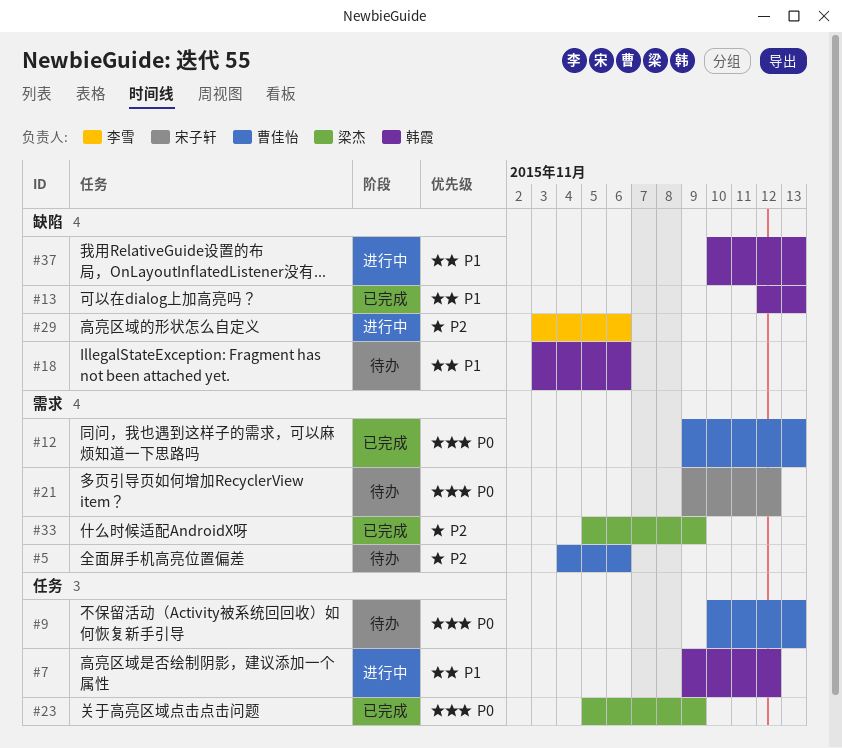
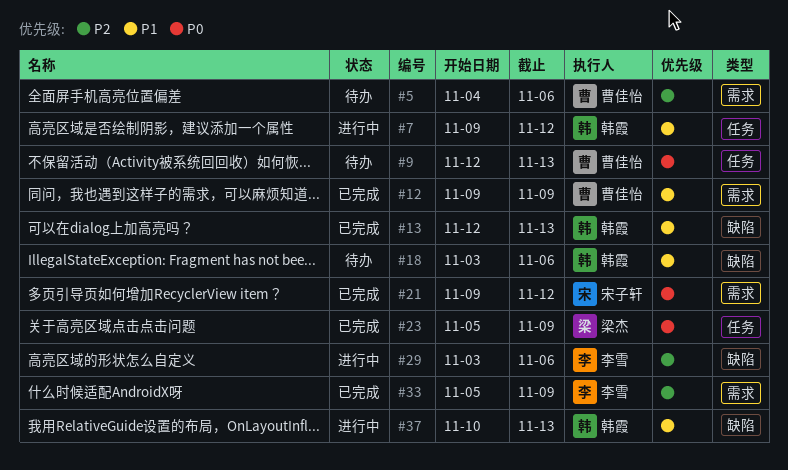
#9, start: Nov 10 -> Nov 12
#12, priority: P0 -> P1
#12, due: Nov 13 -> Nov 9
#21, status: 待办 -> 已完成
#33, owner: 梁杰 -> 李雪

